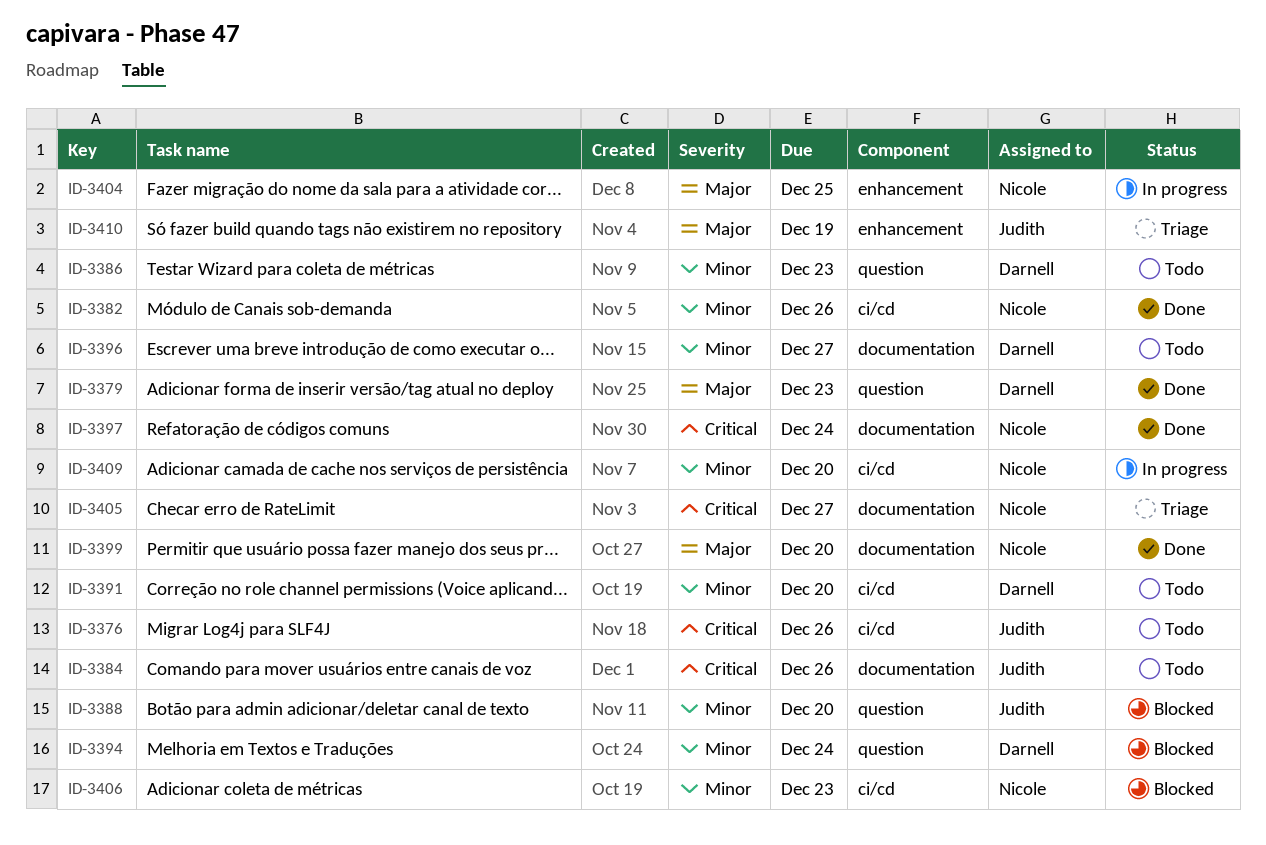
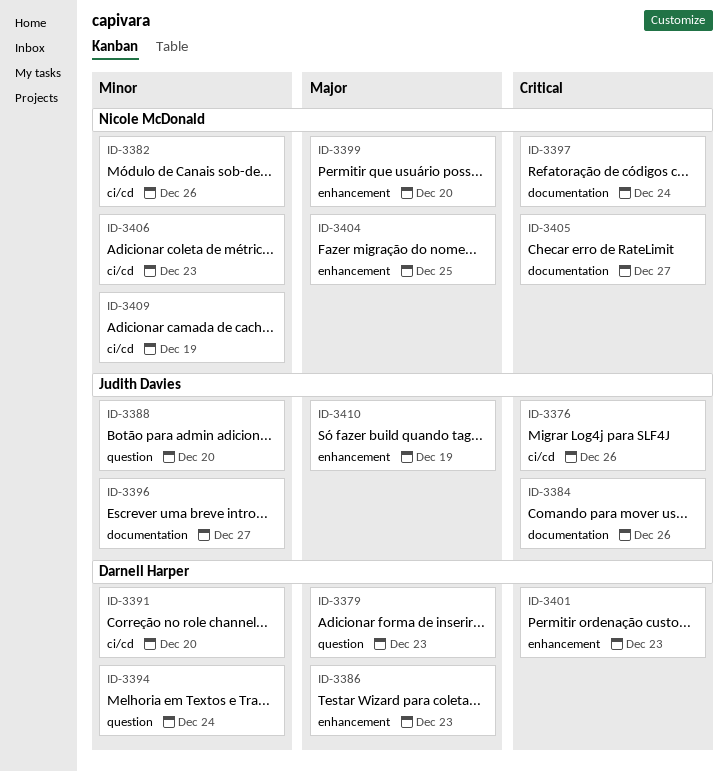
ID-3386, priority: Minor -> Major
ID-3386, label: question -> enhancement
ID-3396, owner: Darnell Harper -> Judith Davies
ID-3399, label: documentation -> enhancement
ID-3401: none -> present
ID-3409, due: Dec 20 -> Dec 19

